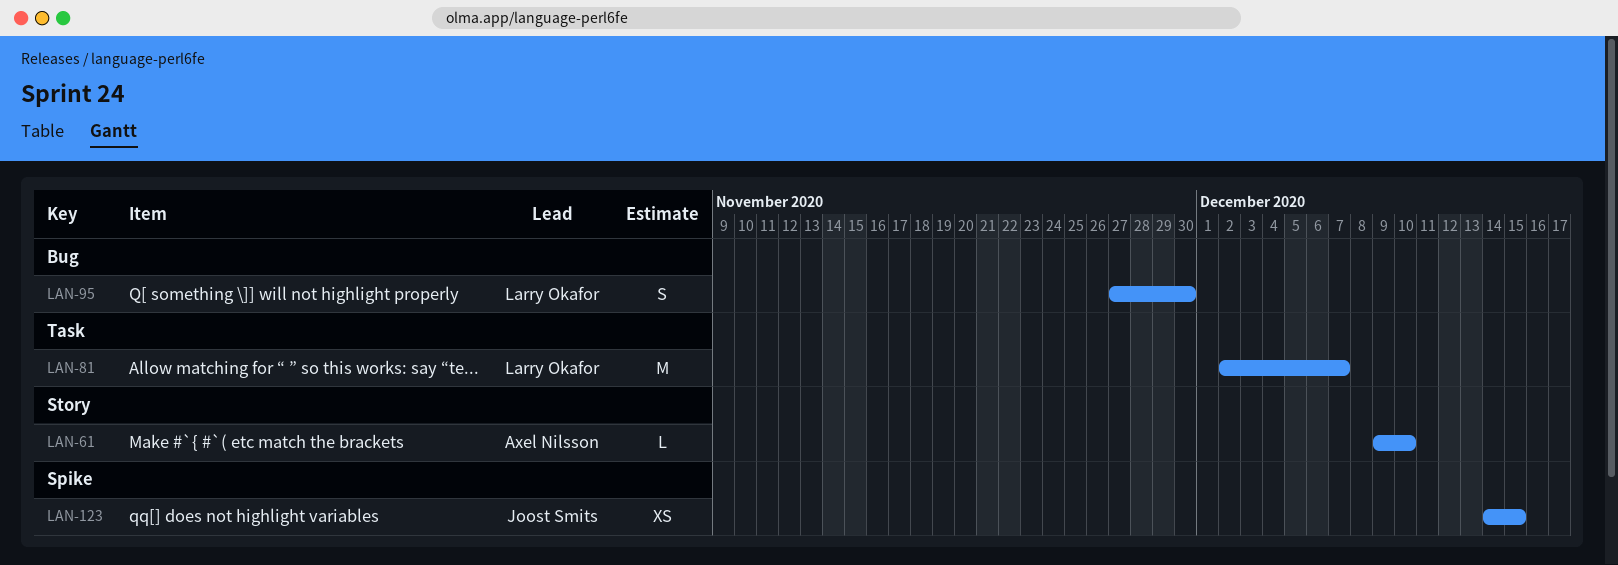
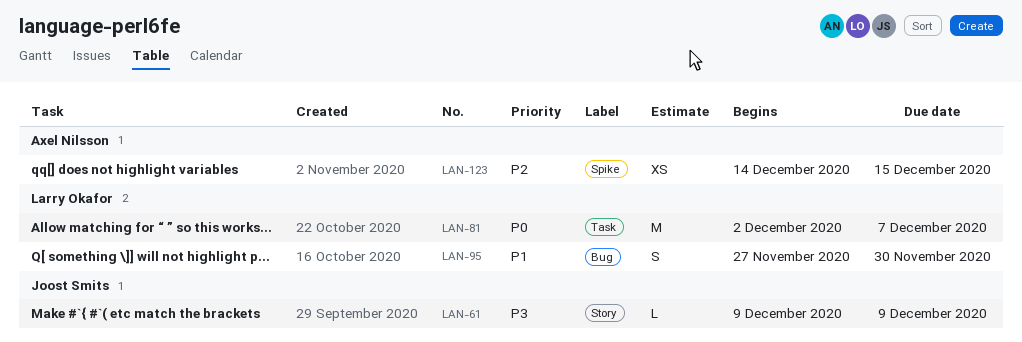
LAN-61, owner: Axel Nilsson -> Joost Smits
LAN-61, due: Dec 10 -> Dec 9
LAN-123, owner: Joost Smits -> Axel Nilsson

